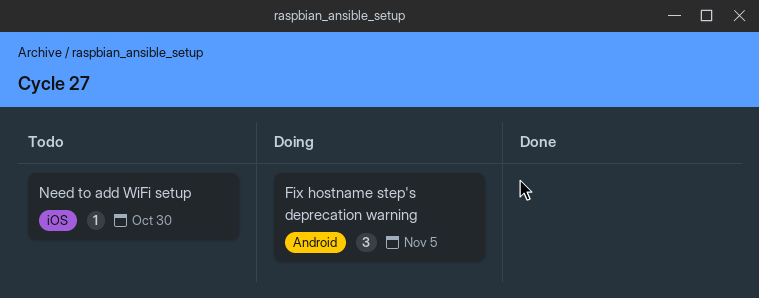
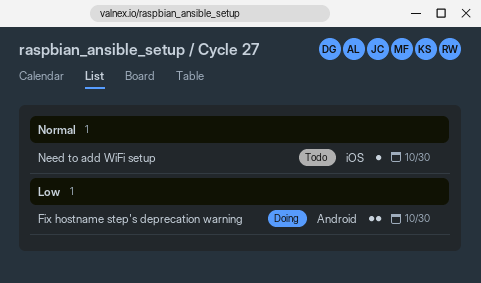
Fix hostname step's deprecation warning, estimate: 3 -> 2
Fix hostname step's deprecation warning, due: Nov 5 -> Oct 30

